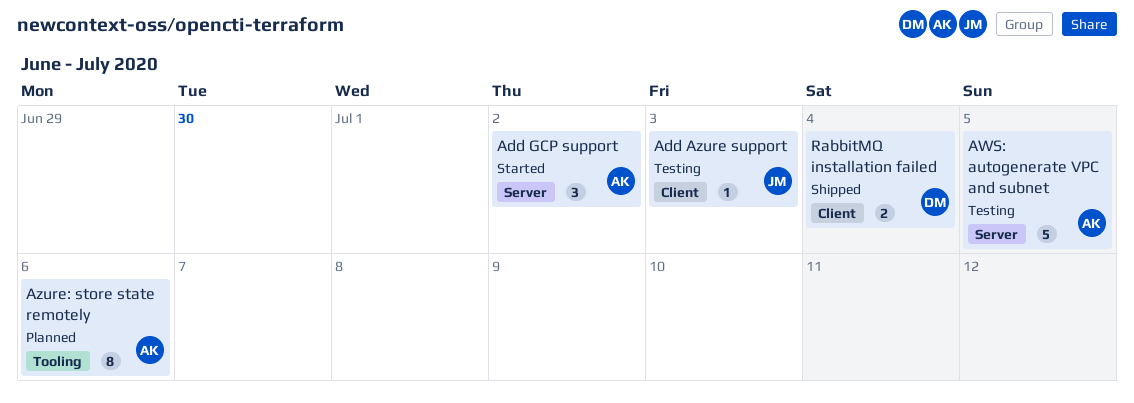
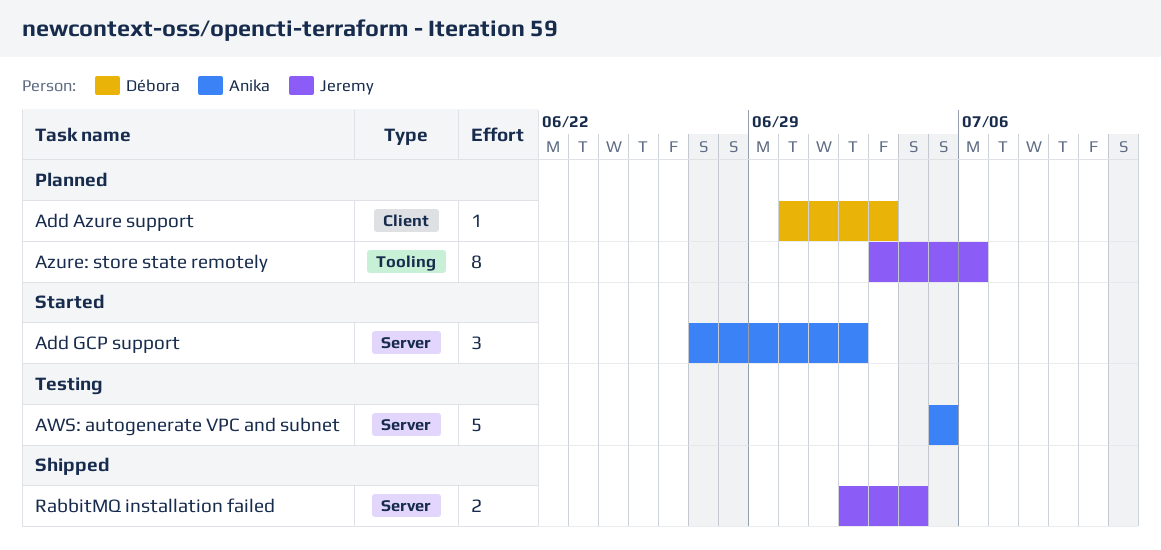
Add Azure support, status: Testing -> Planned
Add Azure support, owner: Jeremy -> Débora
Azure: store state remotely, owner: Anika -> Jeremy
RabbitMQ installation failed, owner: Débora -> Jeremy
RabbitMQ installation failed, label: Client -> Server

